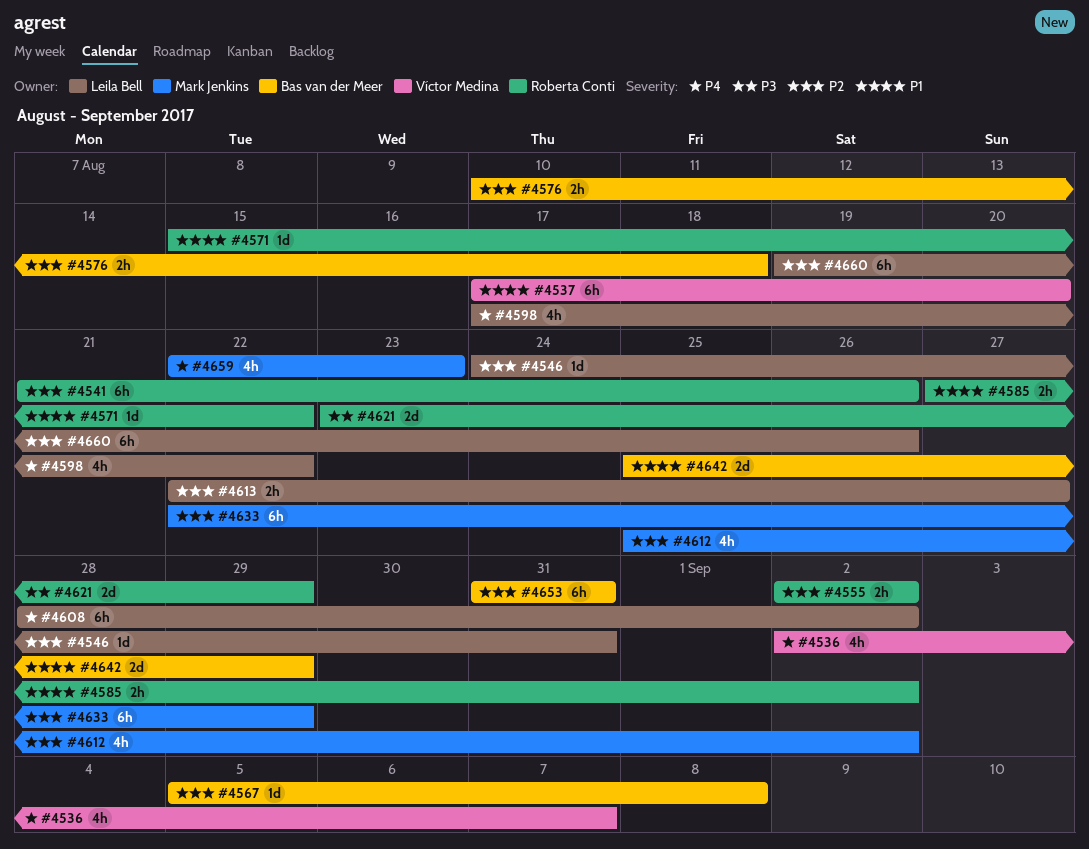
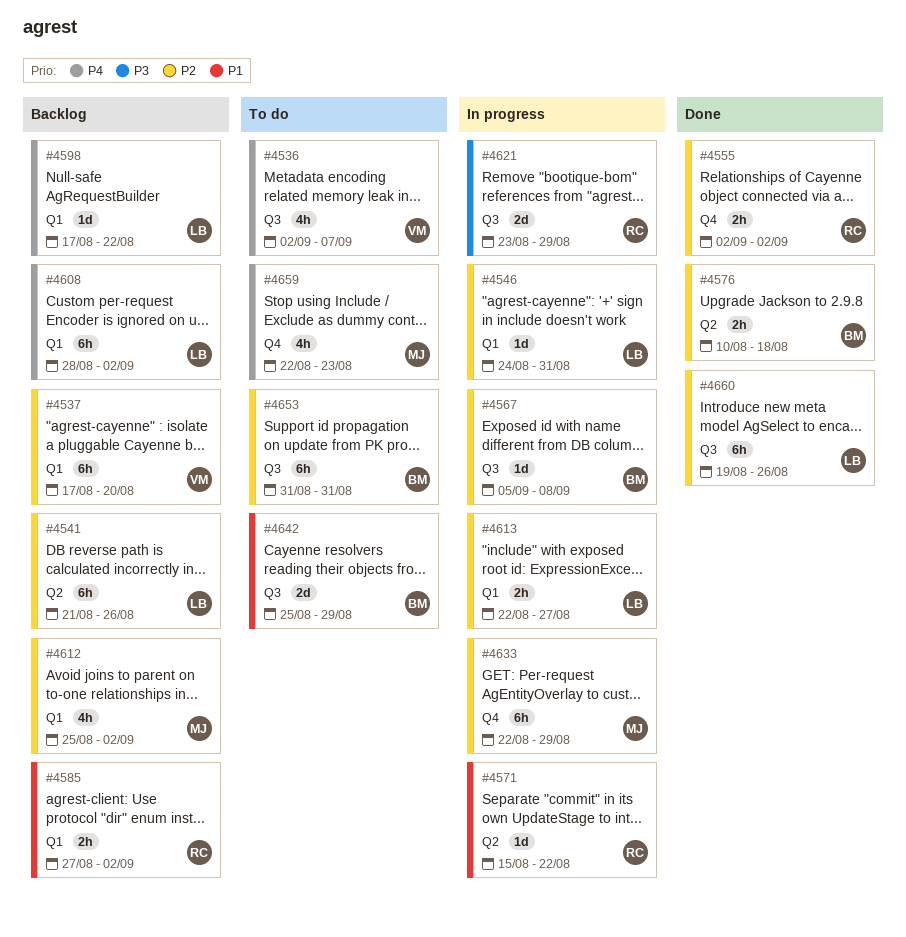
#4537, priority: P1 -> P2
#4541, owner: Roberta Conti -> Leila Bell
#4598, estimate: 4h -> 1d

